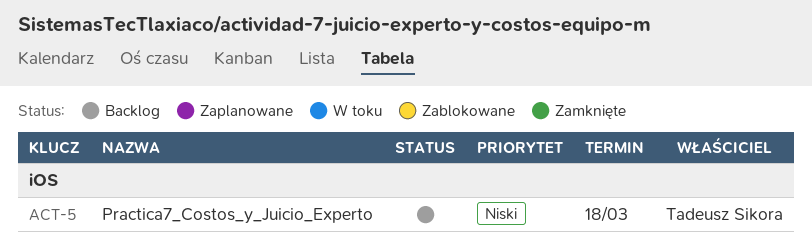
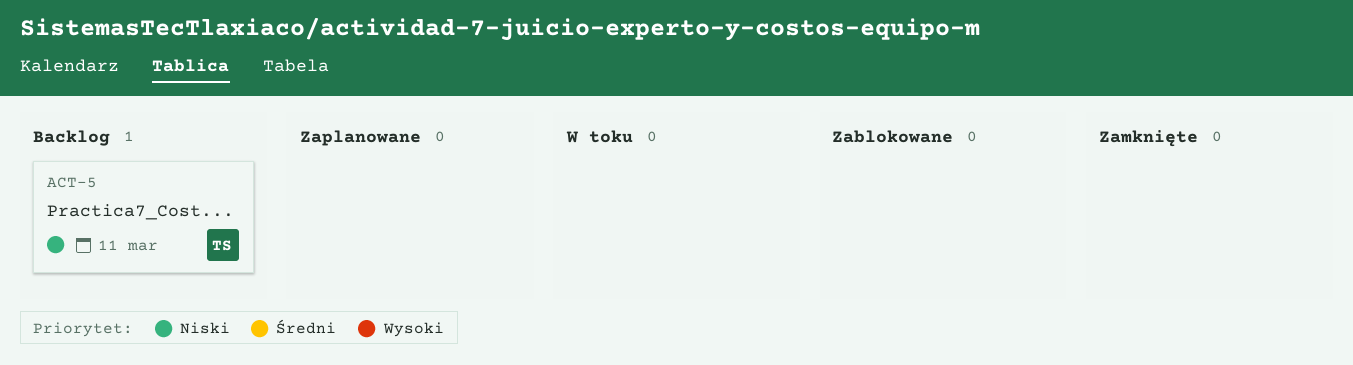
ACT-5, due: Mar 18 -> Mar 11

